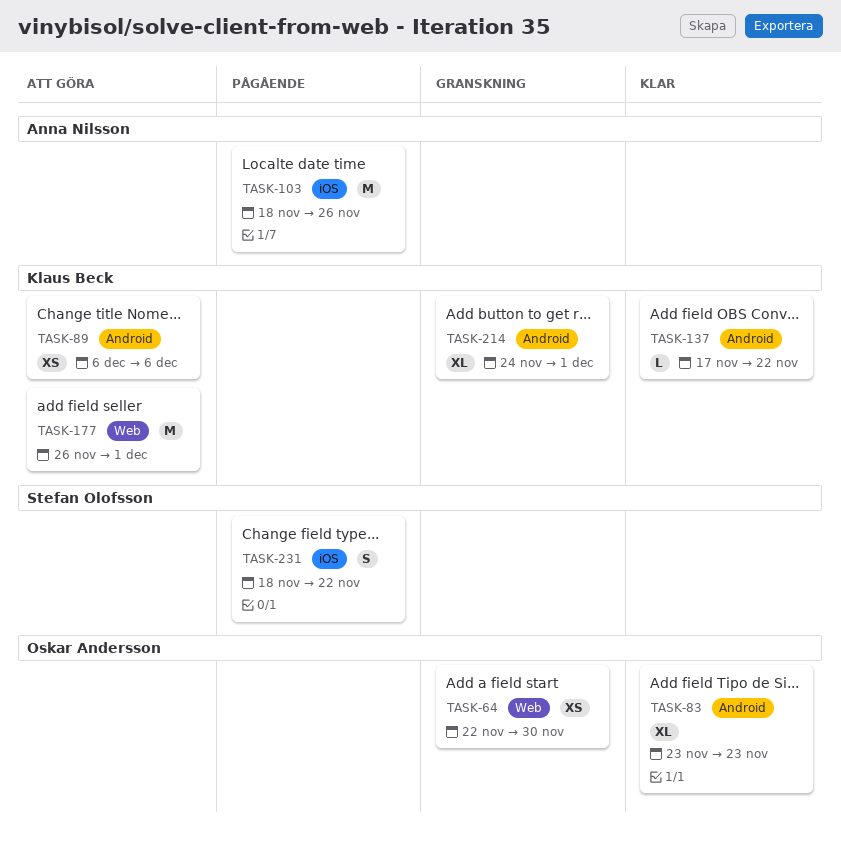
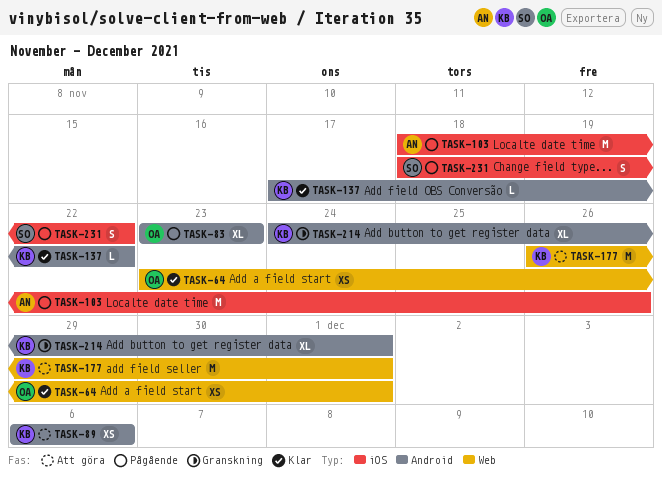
TASK-64, status: Granskning -> Klar
TASK-64, start: Nov 22 -> Nov 23
TASK-64, due: Nov 30 -> Dec 1
TASK-83, status: Klar -> Pågående

